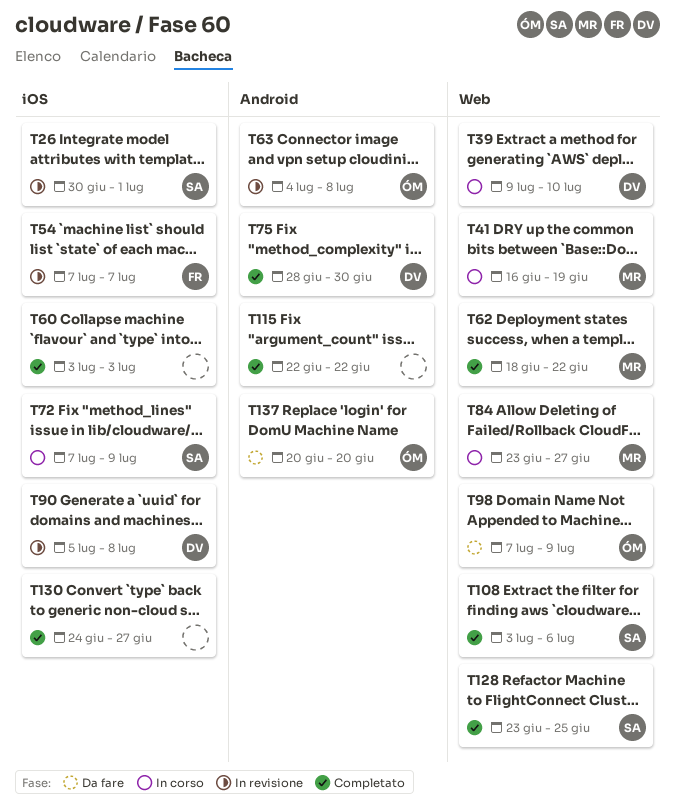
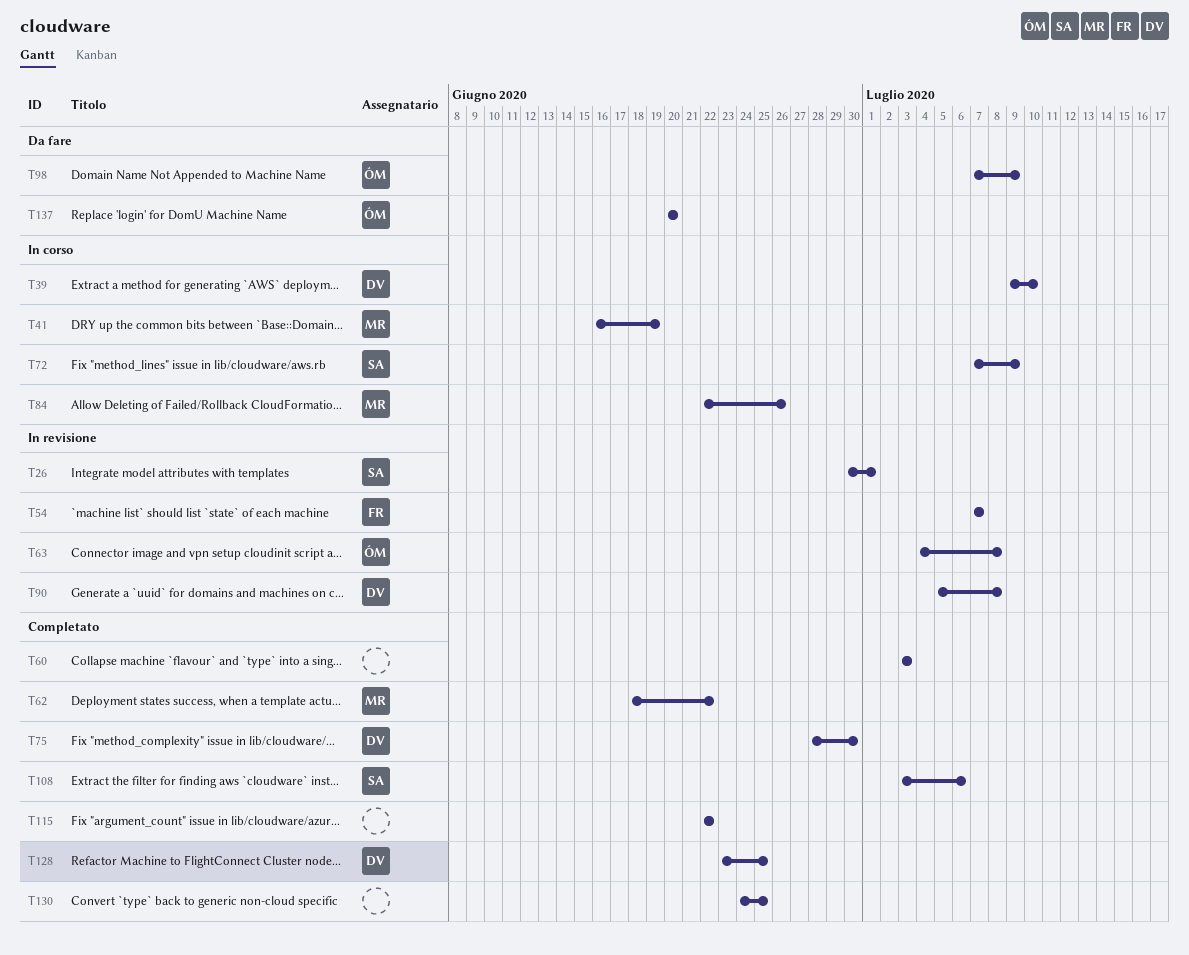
T84, start: Jun 23 -> Jun 22
T84, due: Jun 27 -> Jun 26
T128, owner: SA -> DV
T130, due: Jun 27 -> Jun 25

